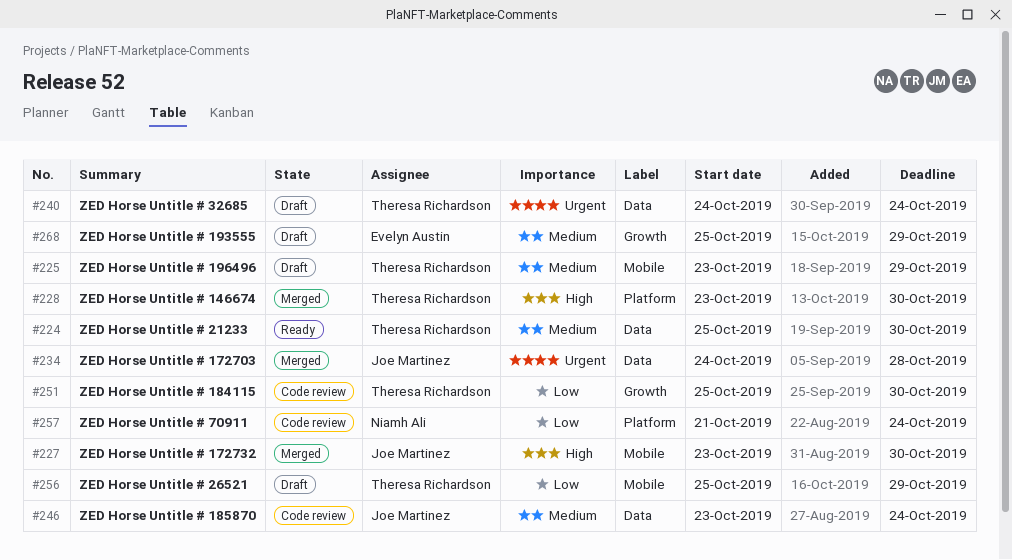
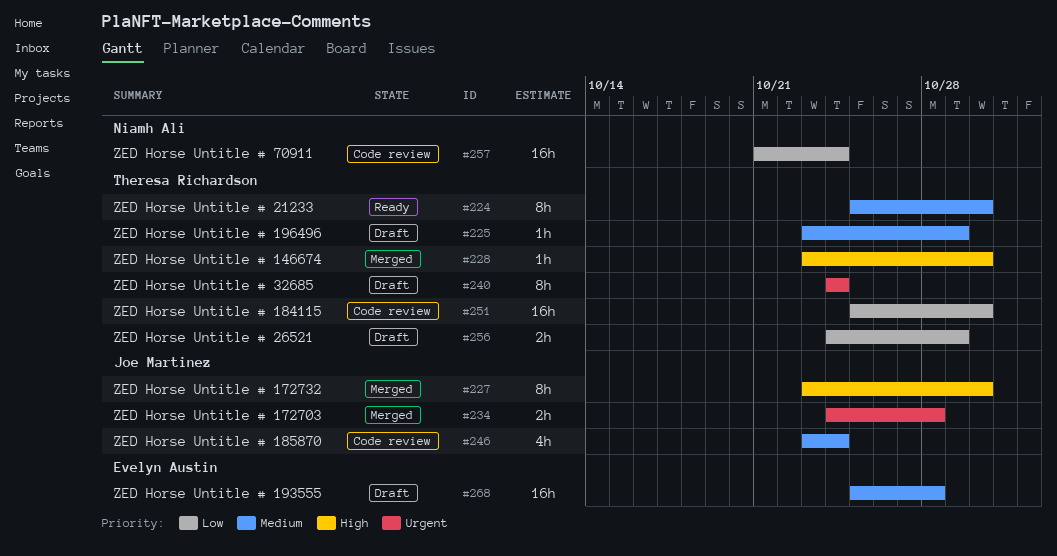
#256, start: Oct 25 -> Oct 24
#268, due: Oct 29 -> Oct 28

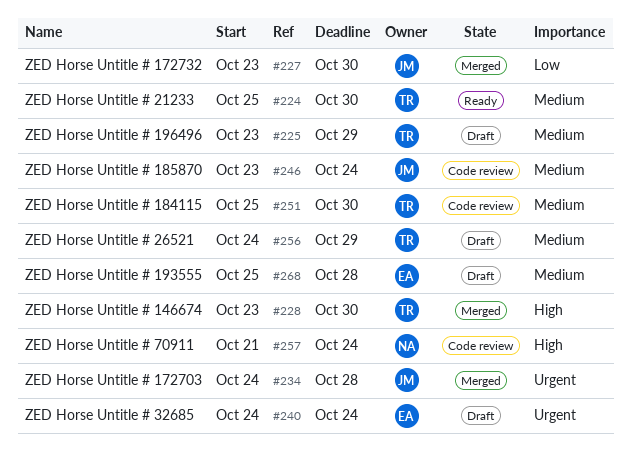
#227, priority: High -> Low
#240, owner: Theresa Richardson -> Evelyn Austin
#251, priority: Low -> Medium
#256, priority: Low -> Medium
#257, priority: Low -> High

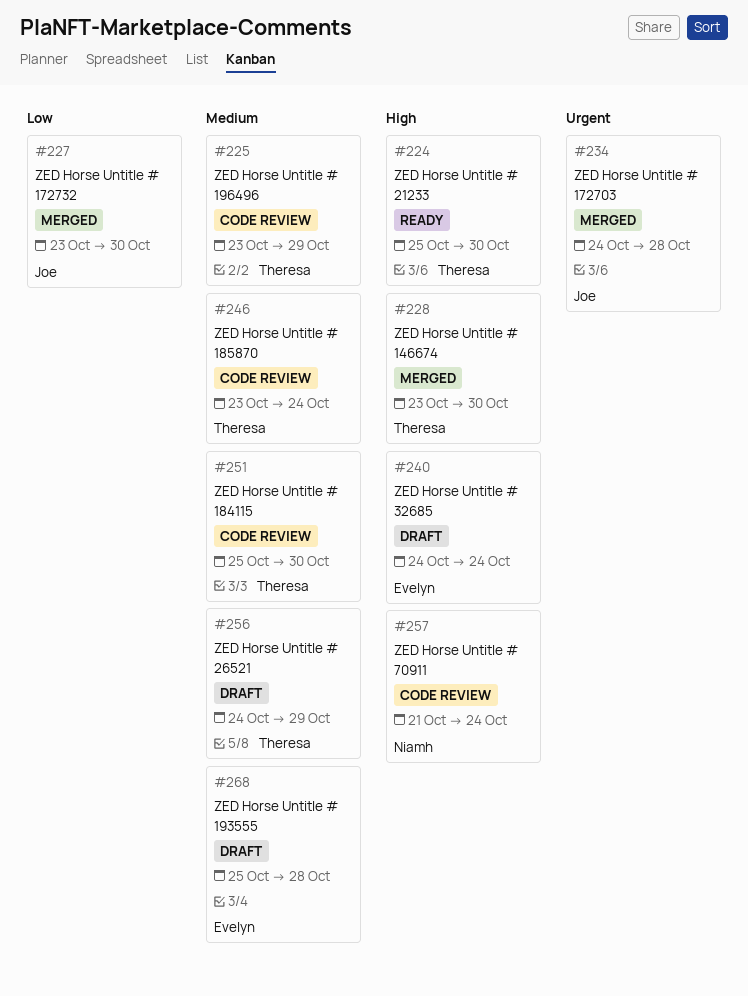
#224, priority: Medium -> High
#225, status: Draft -> Code review
#240, priority: Urgent -> High
#246, owner: Joe -> Theresa

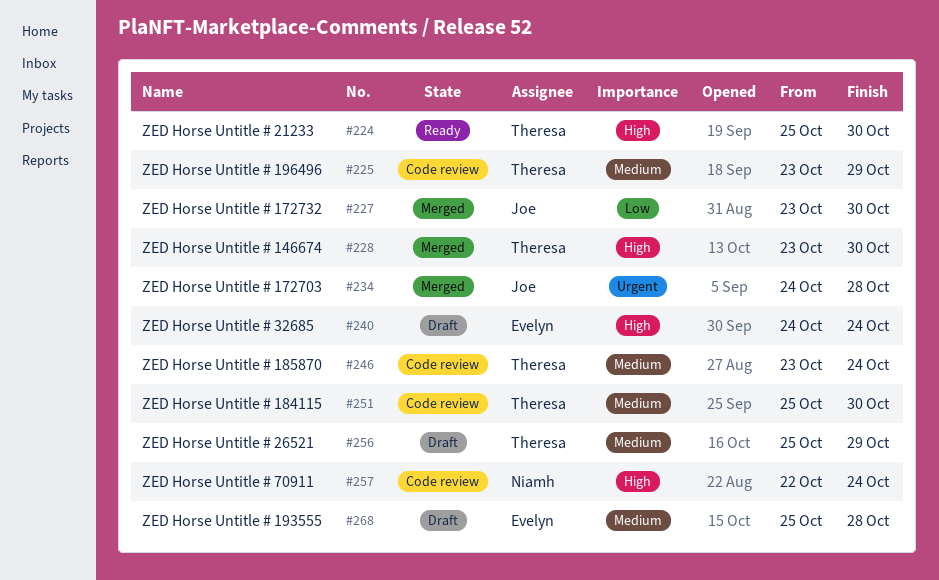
#256, start: Oct 24 -> Oct 25
#257, start: Oct 21 -> Oct 22

